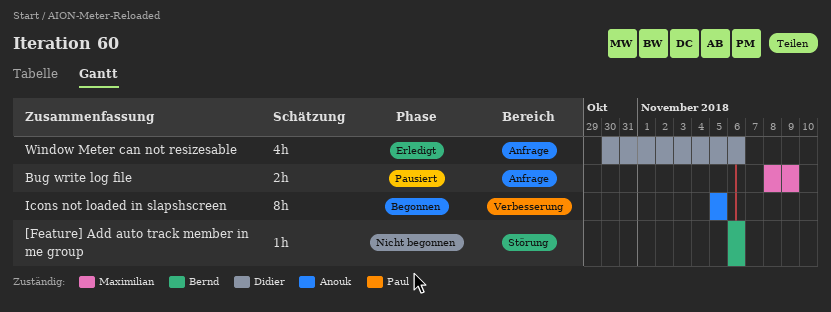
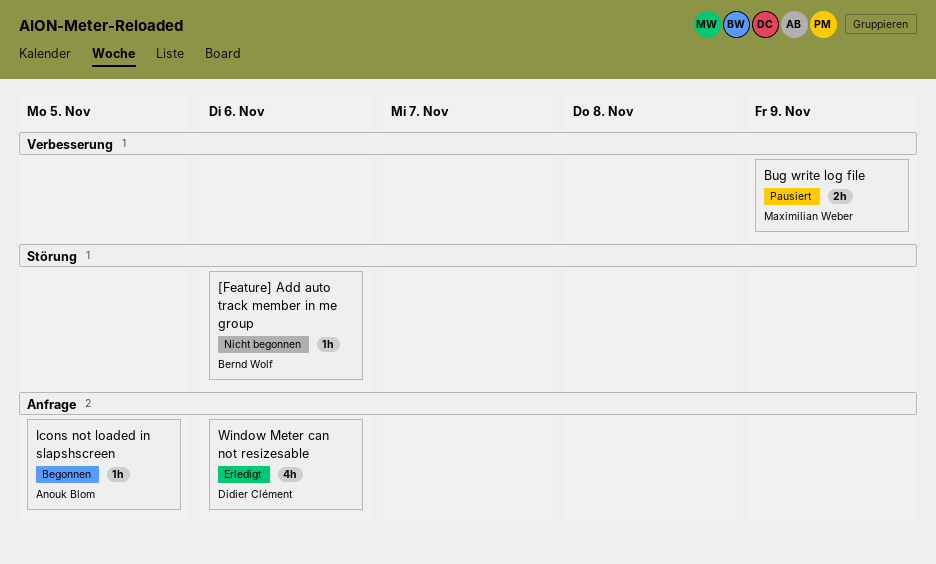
Bug write log file, label: Anfrage -> Verbesserung
Icons not loaded in slapshscreen, label: Verbesserung -> Anfrage
Icons not loaded in slapshscreen, estimate: 8h -> 1h

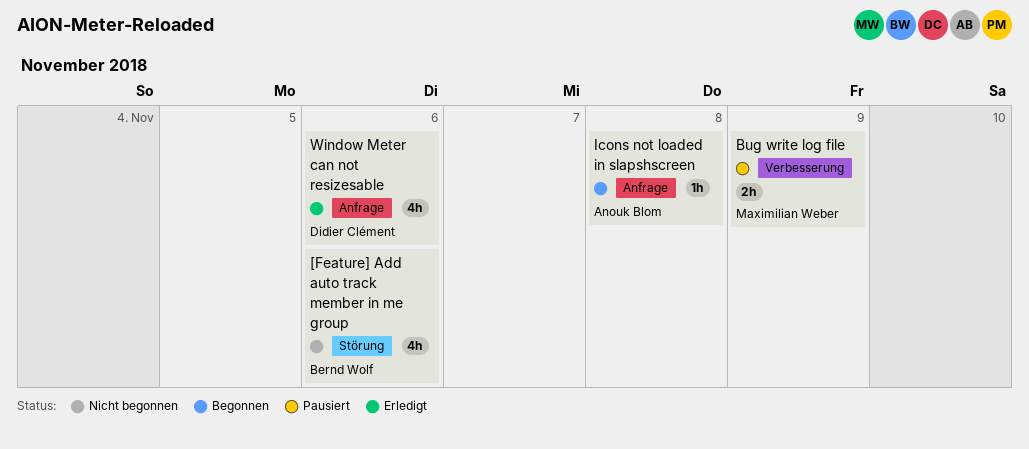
[Feature] Add auto track member in me group, estimate: 1h -> 4h
Icons not loaded in slapshscreen, due: Nov 5 -> Nov 8

